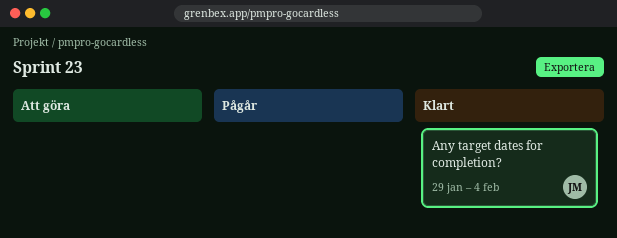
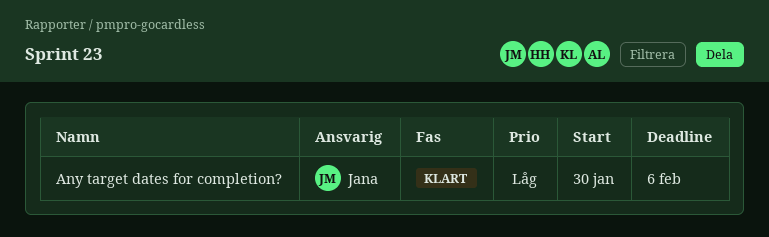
Any target dates for completion?, start: Jan 29 -> Jan 30
Any target dates for completion?, due: Feb 4 -> Feb 6

